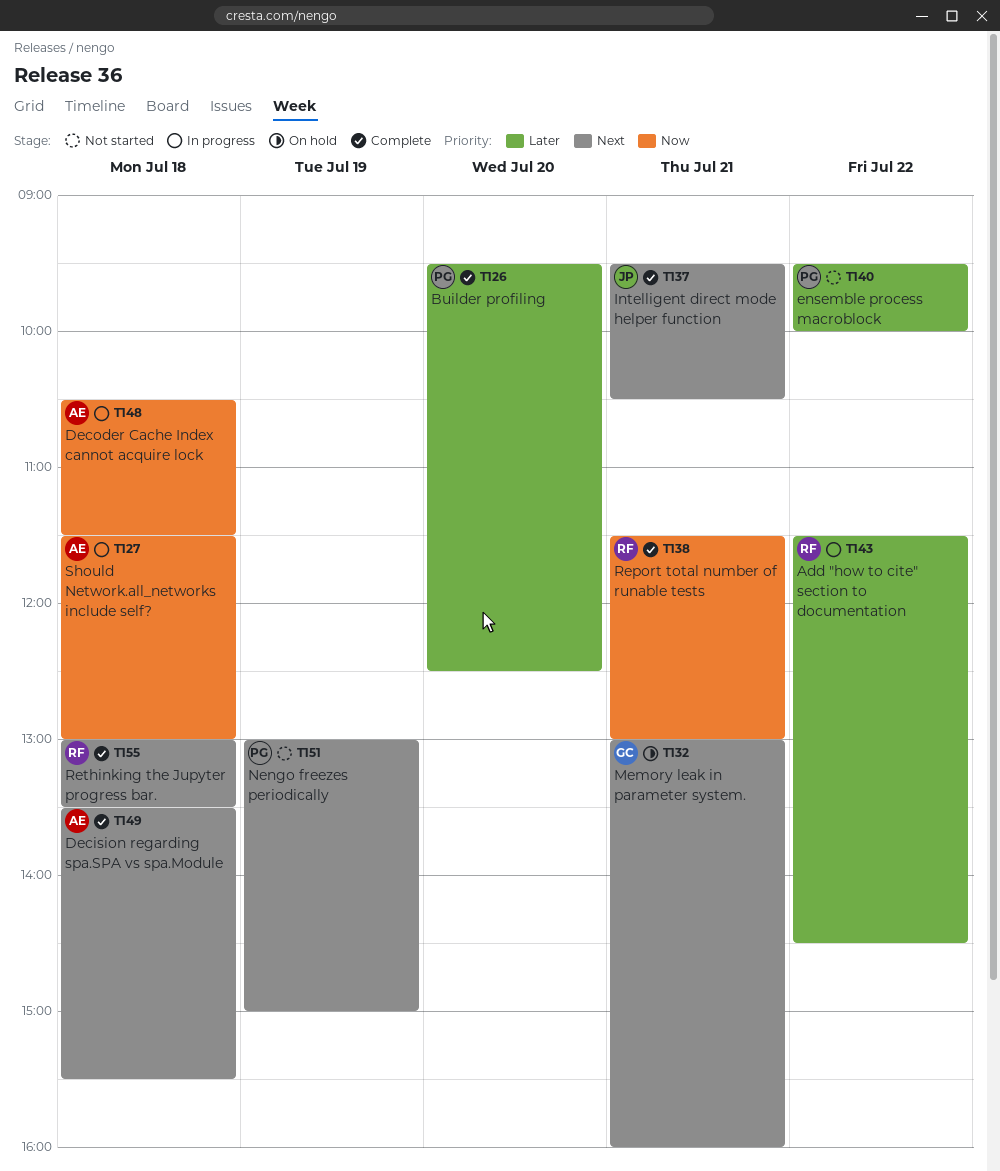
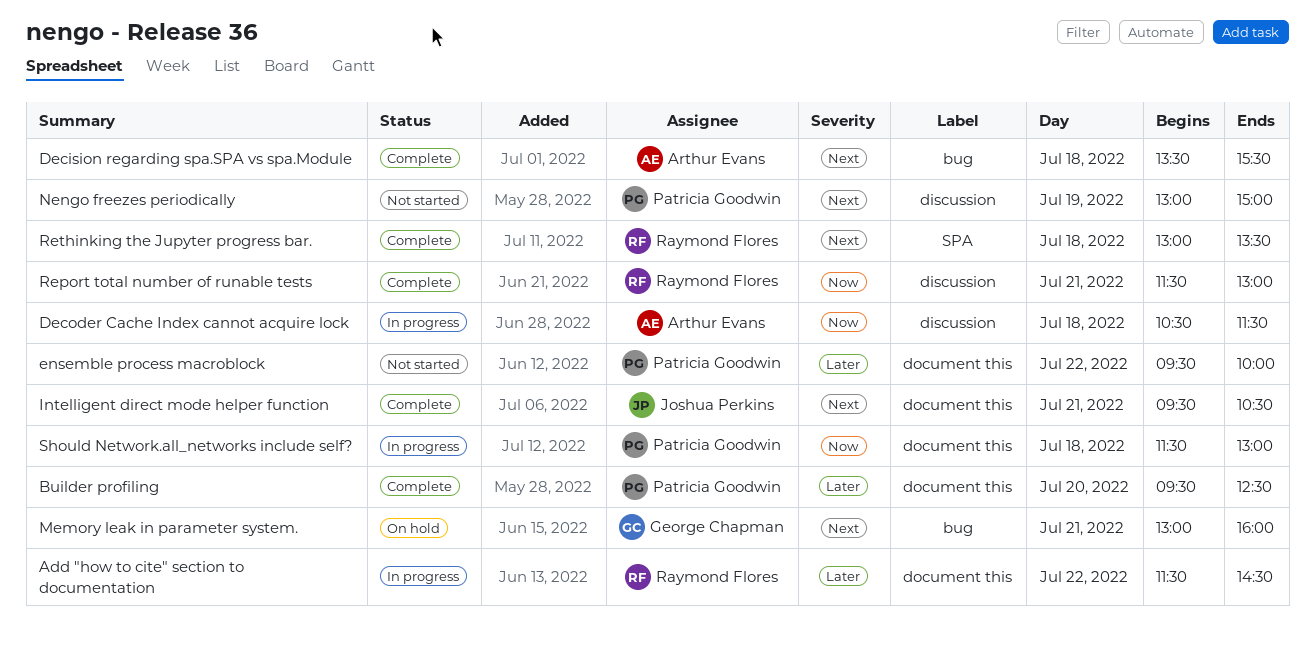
Should Network.all_networks include self?, owner: Arthur Evans -> Patricia Goodwin

